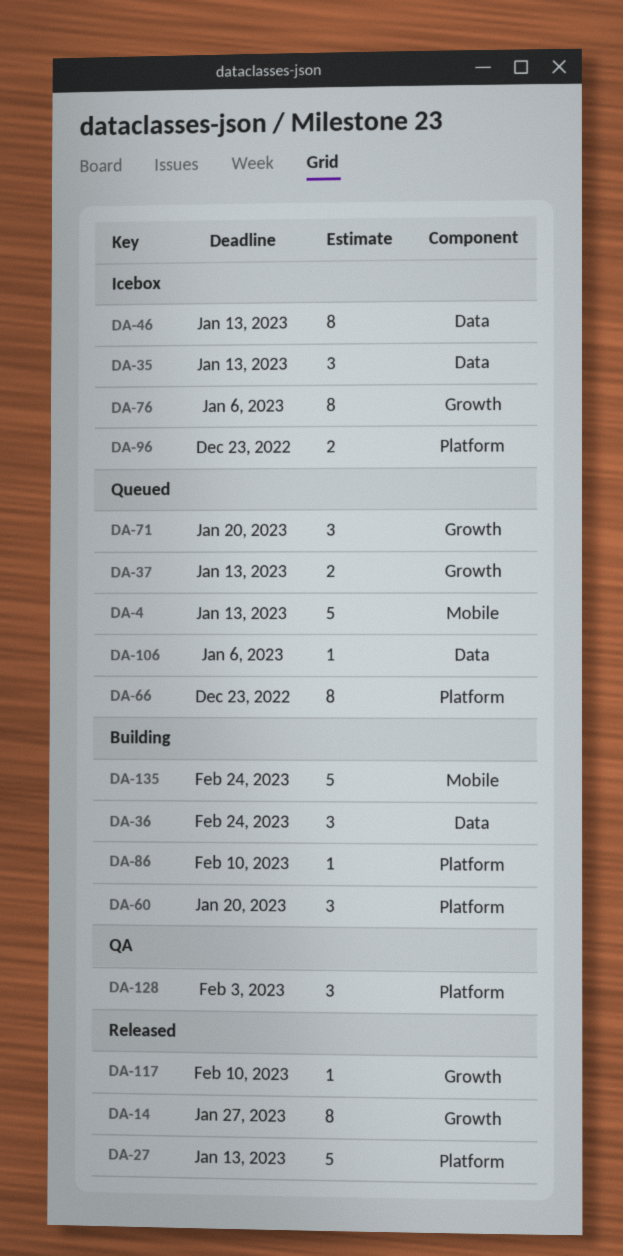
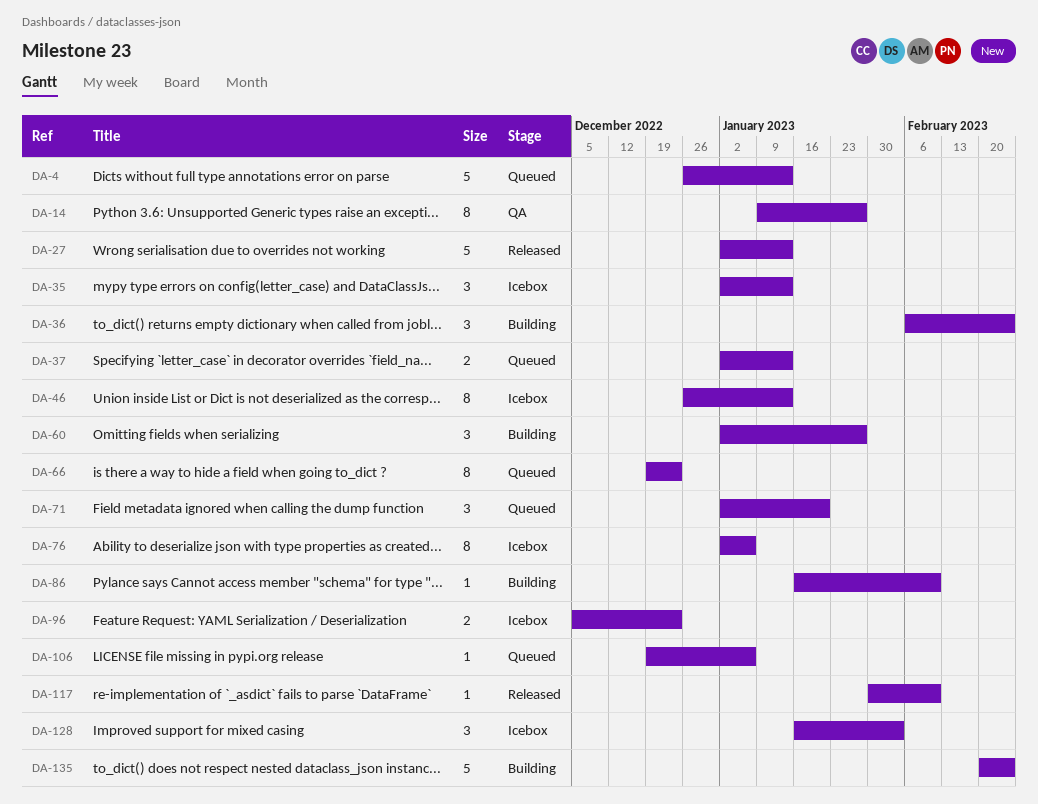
DA-14, status: Released -> QA
DA-60, due: Jan 20 -> Jan 27
DA-128, status: QA -> Icebox

